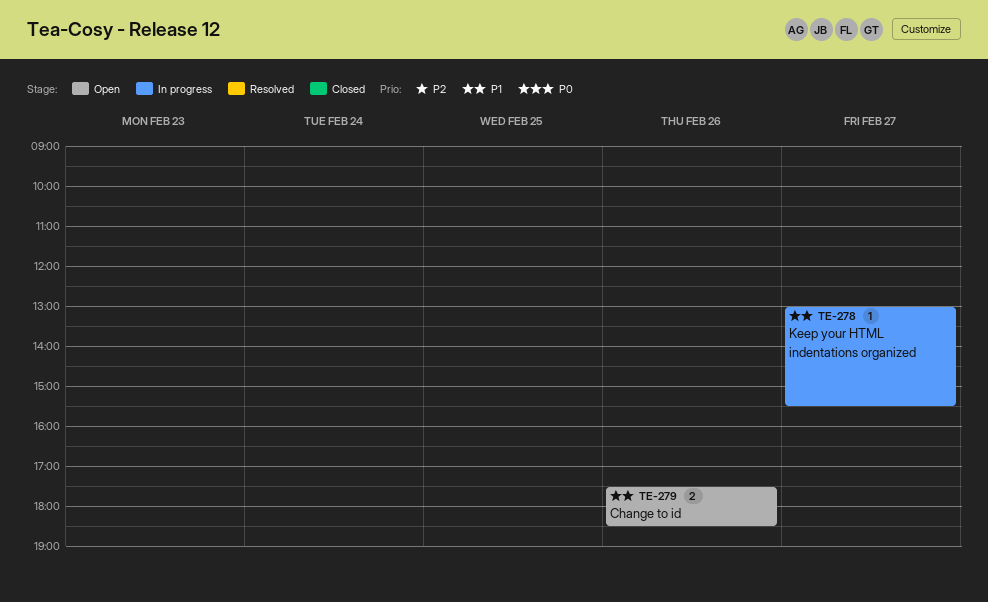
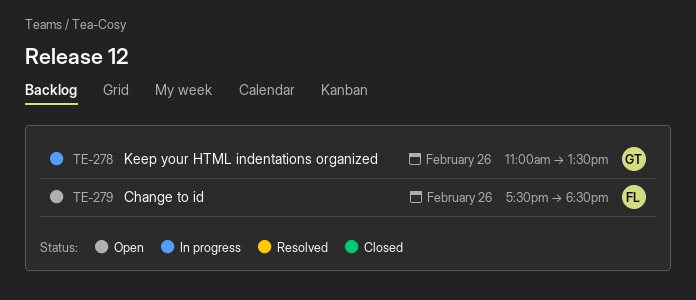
TE-278, day: Feb 27 -> Feb 26
TE-278, begins: 13:00 -> 11:00
TE-278, ends: 15:30 -> 13:30

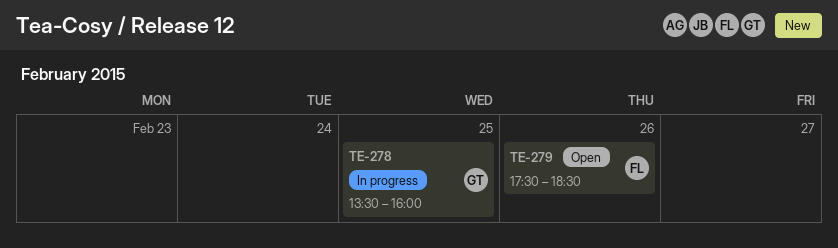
TE-278, day: Feb 26 -> Feb 25
TE-278, begins: 11:00 -> 13:30
TE-278, ends: 13:30 -> 16:00

